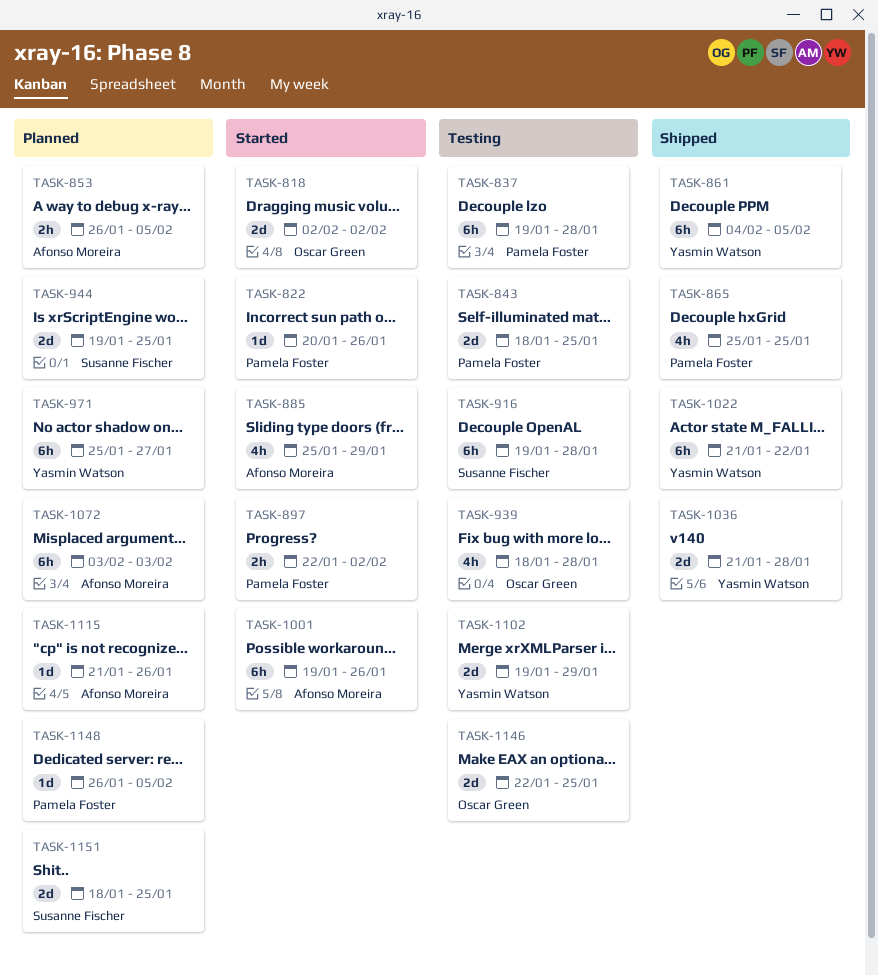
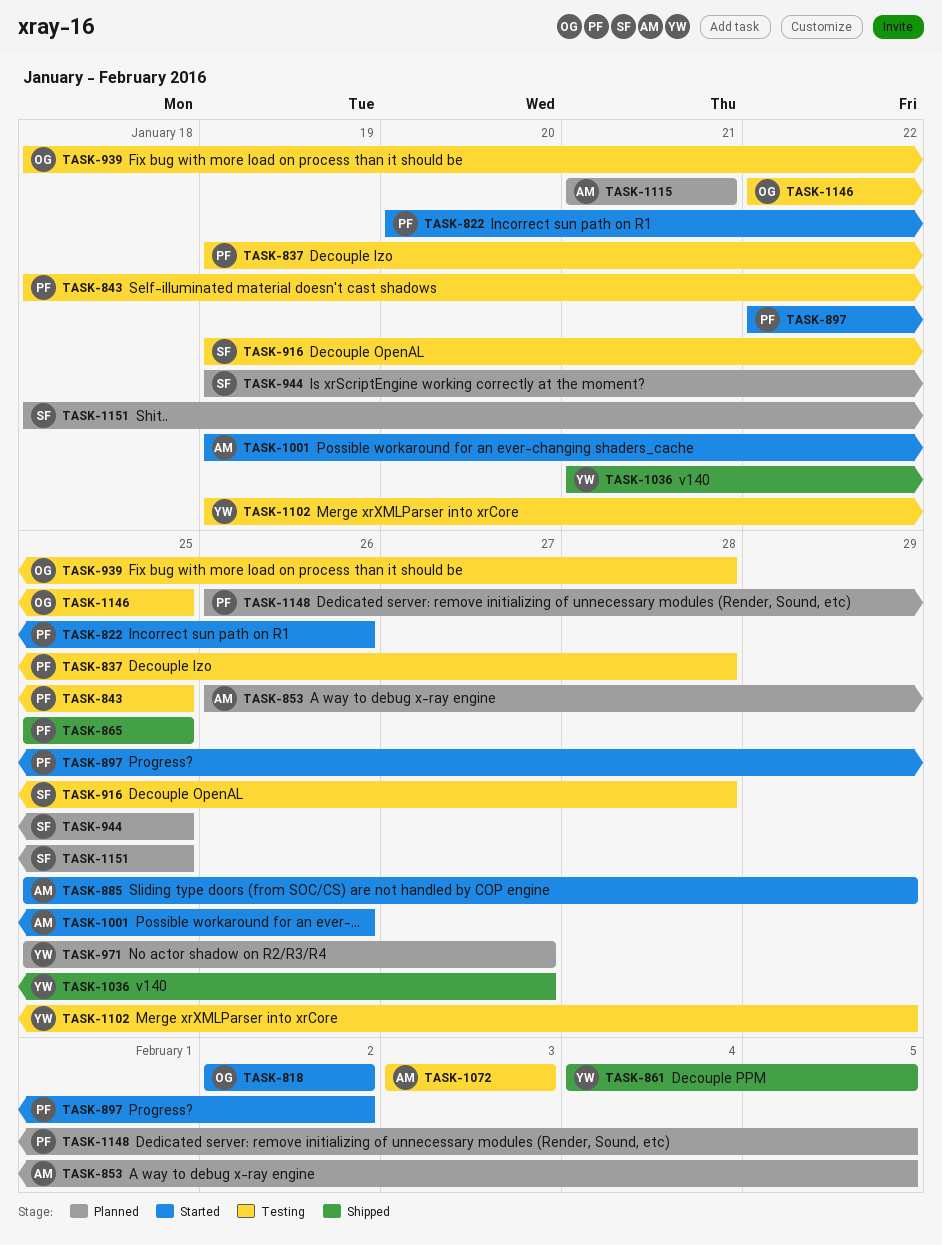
TASK-1022: present -> none
TASK-1036, due: Jan 28 -> Jan 27
TASK-1072, status: Planned -> Testing
TASK-1115, due: Jan 26 -> Jan 21

